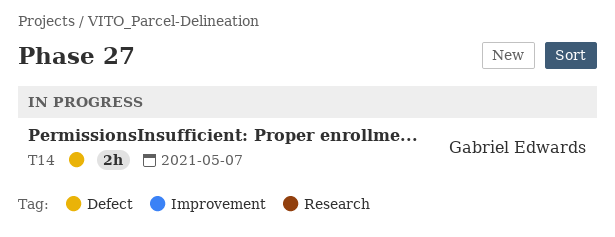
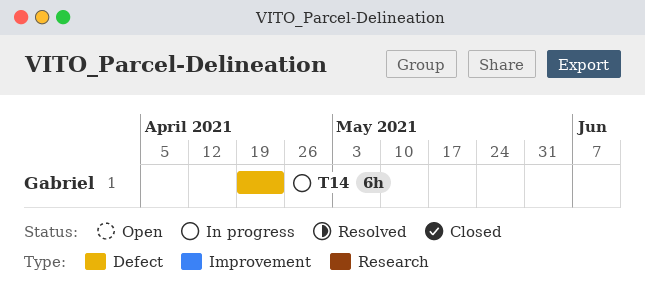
T14, estimate: 2h -> 6h
T14, due: May 7 -> Apr 23

